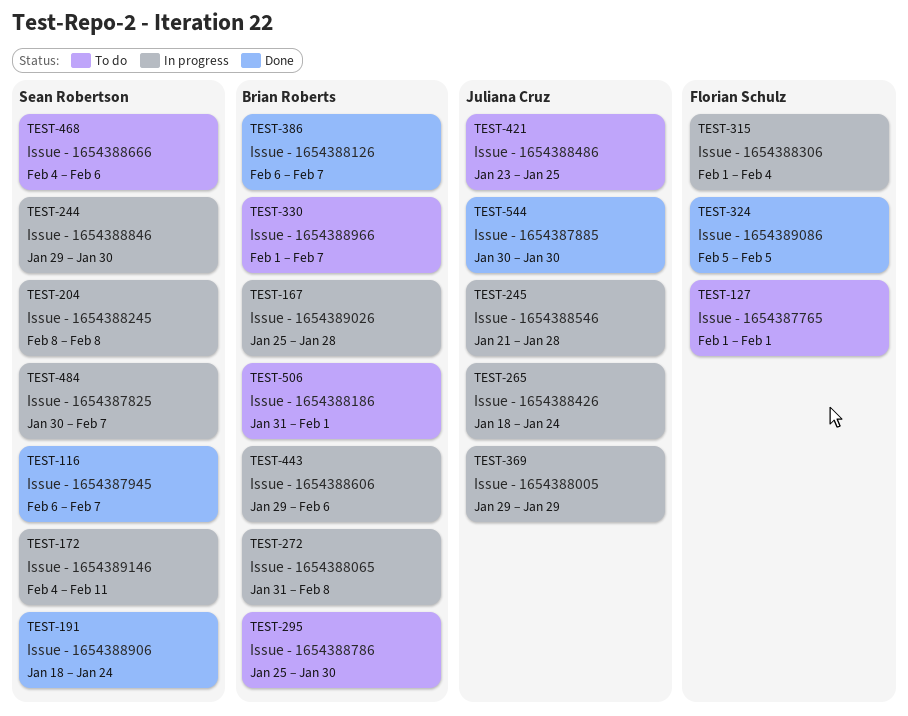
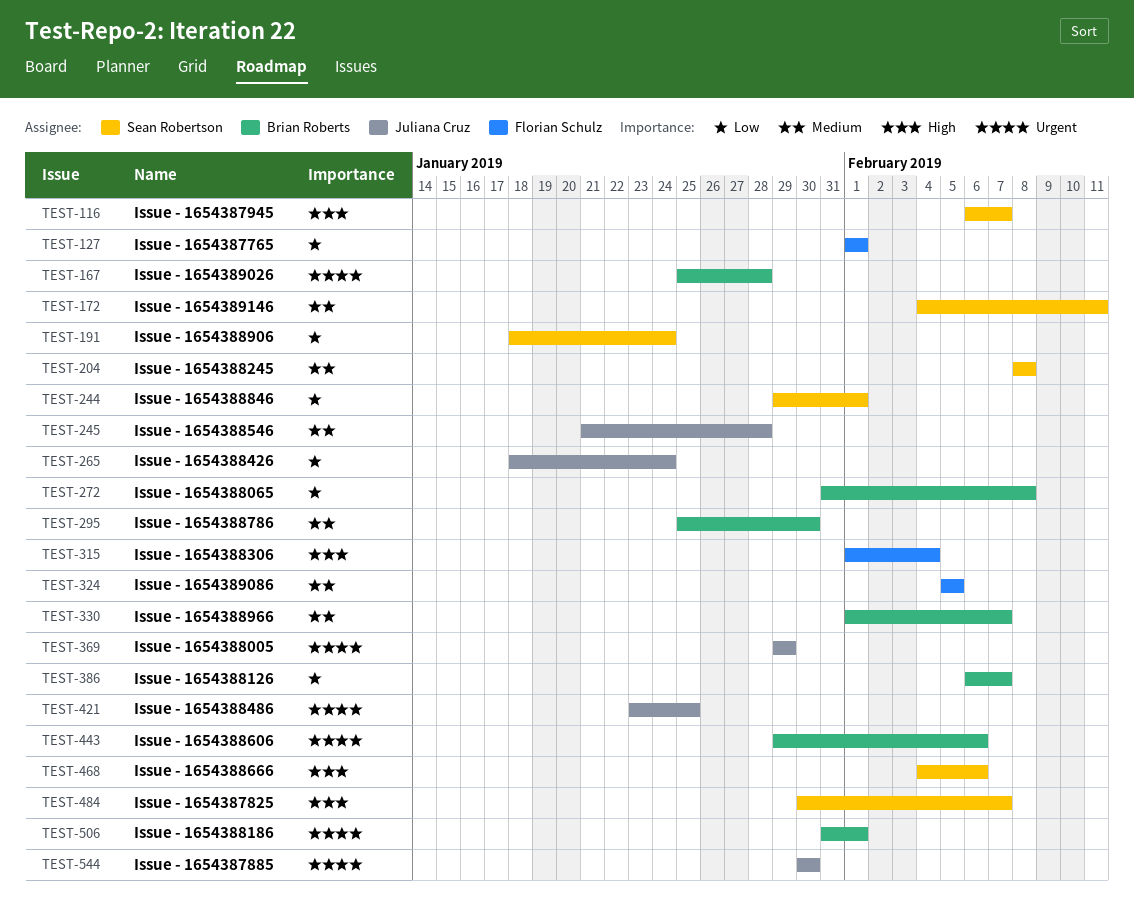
TEST-244, due: Jan 30 -> Feb 1

